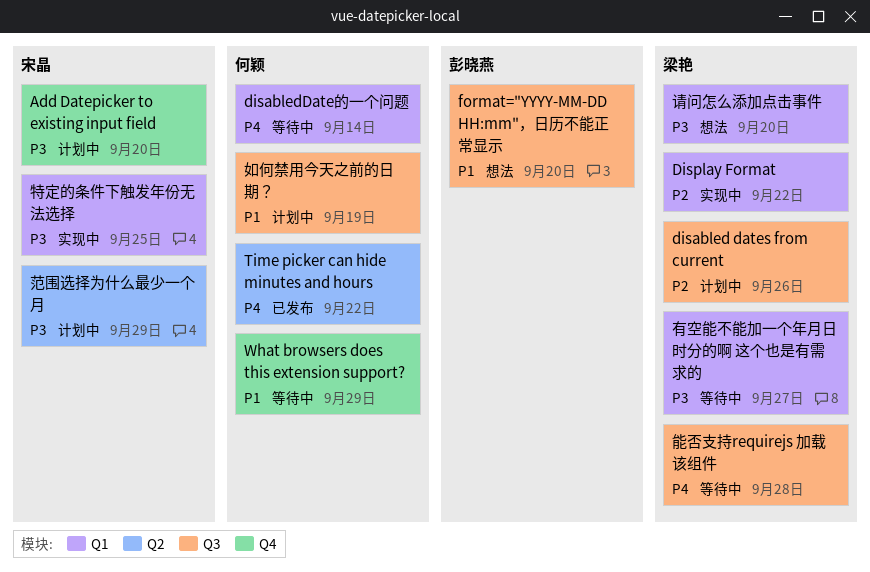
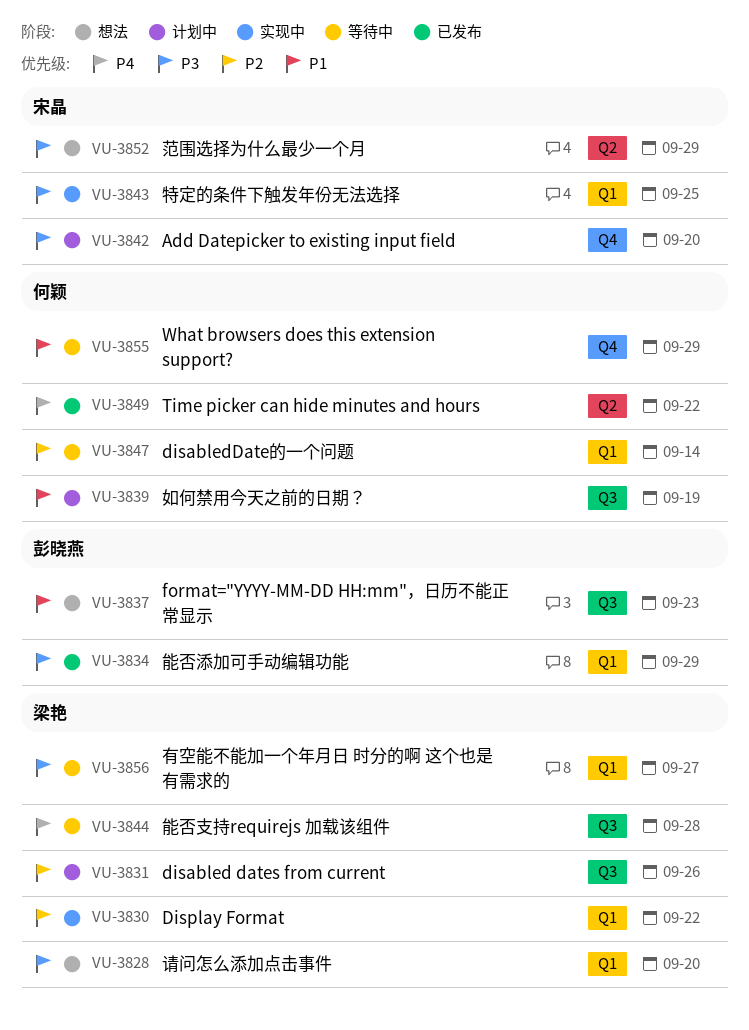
disabledDate的一个问题, priority: P4 -> P2
format="YYYY-MM-DD HH:mm"，日历不能正常显示, due: Sep 20 -> Sep 23
能否添加可手动编辑功能: none -> present
范围选择为什么最少一个月, status: 计划中 -> 想法

